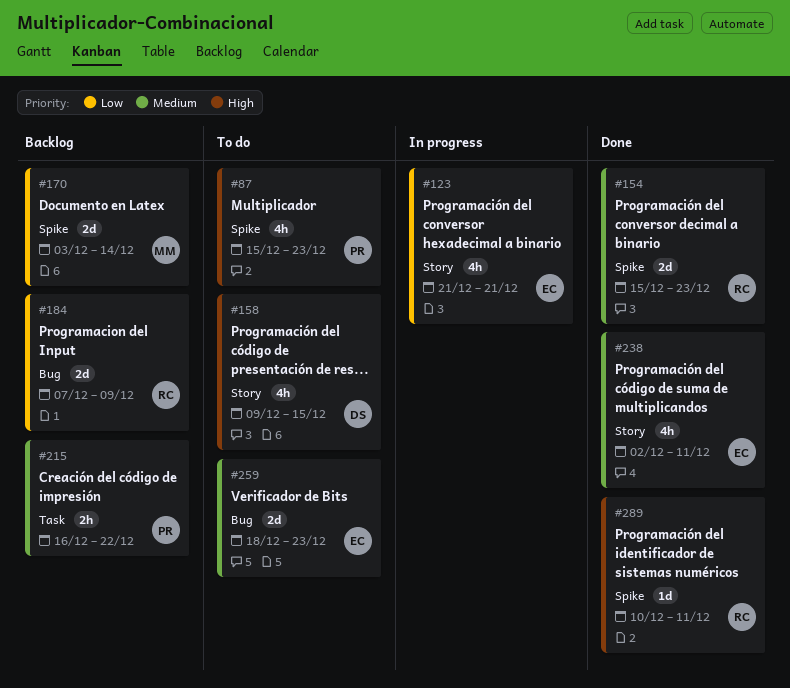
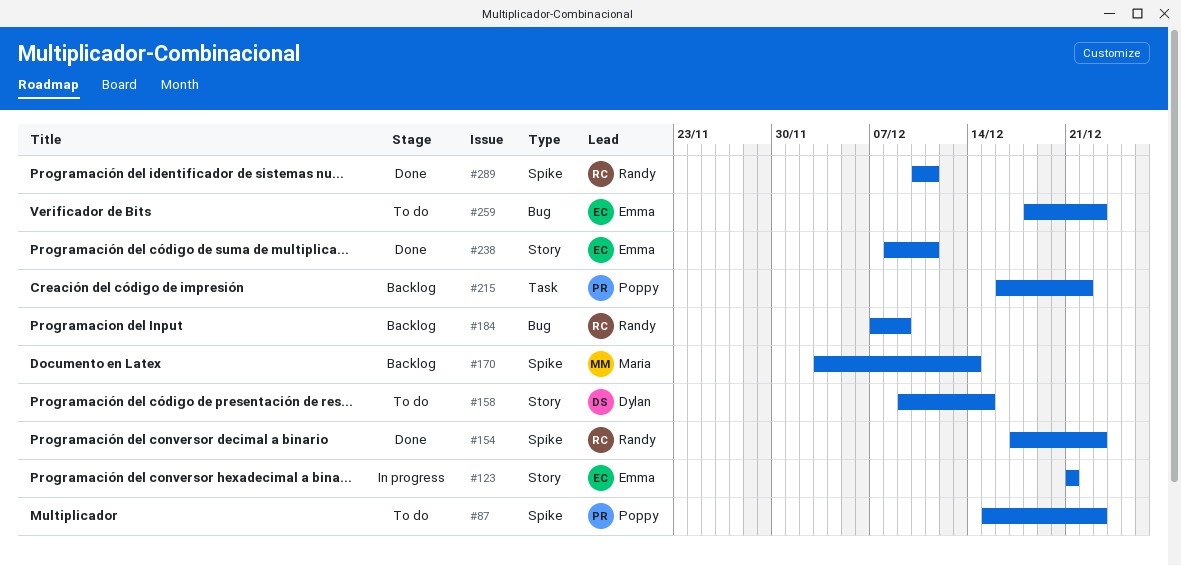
#154, start: Dec 15 -> Dec 17
#238, start: Dec 2 -> Dec 8

